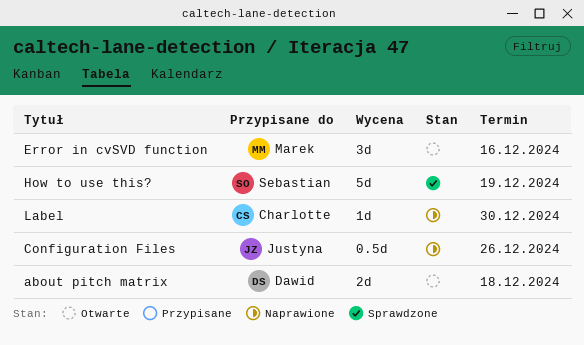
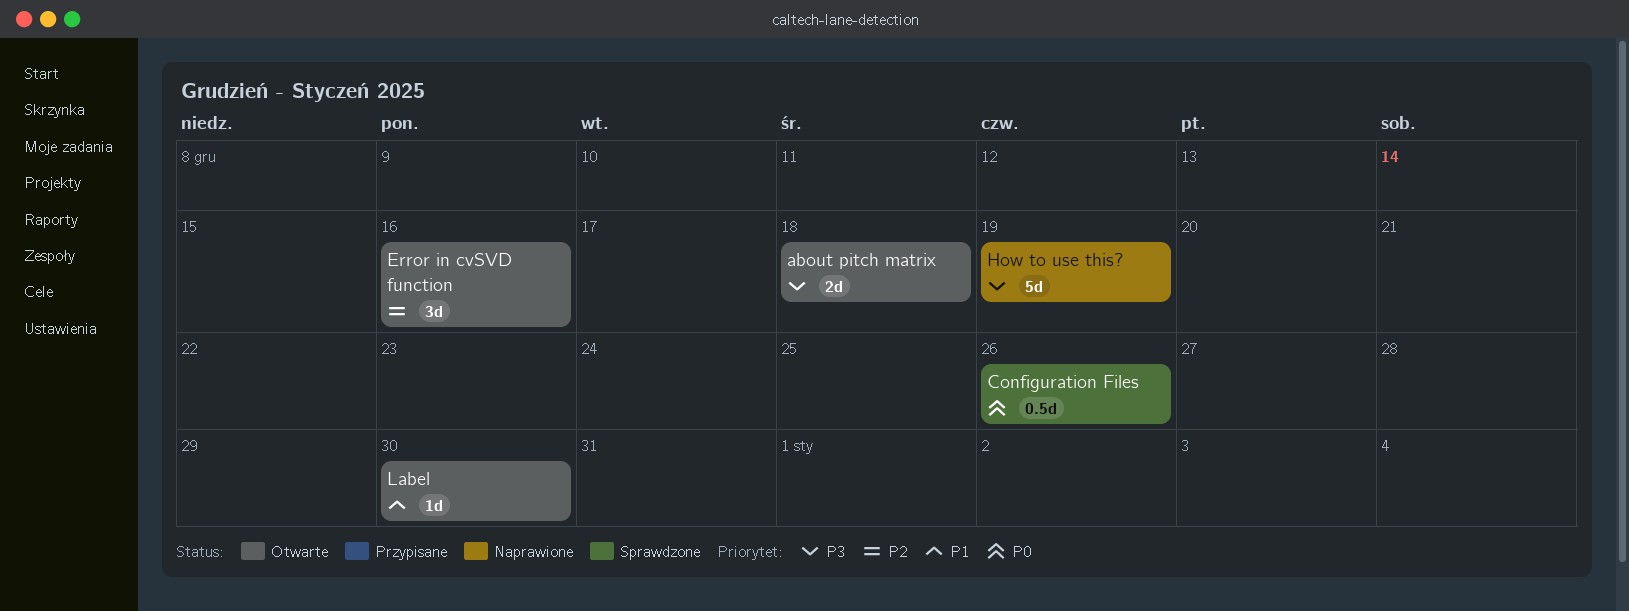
Configuration Files, status: Naprawione -> Sprawdzone
How to use this?, status: Sprawdzone -> Naprawione
Label, status: Naprawione -> Otwarte

